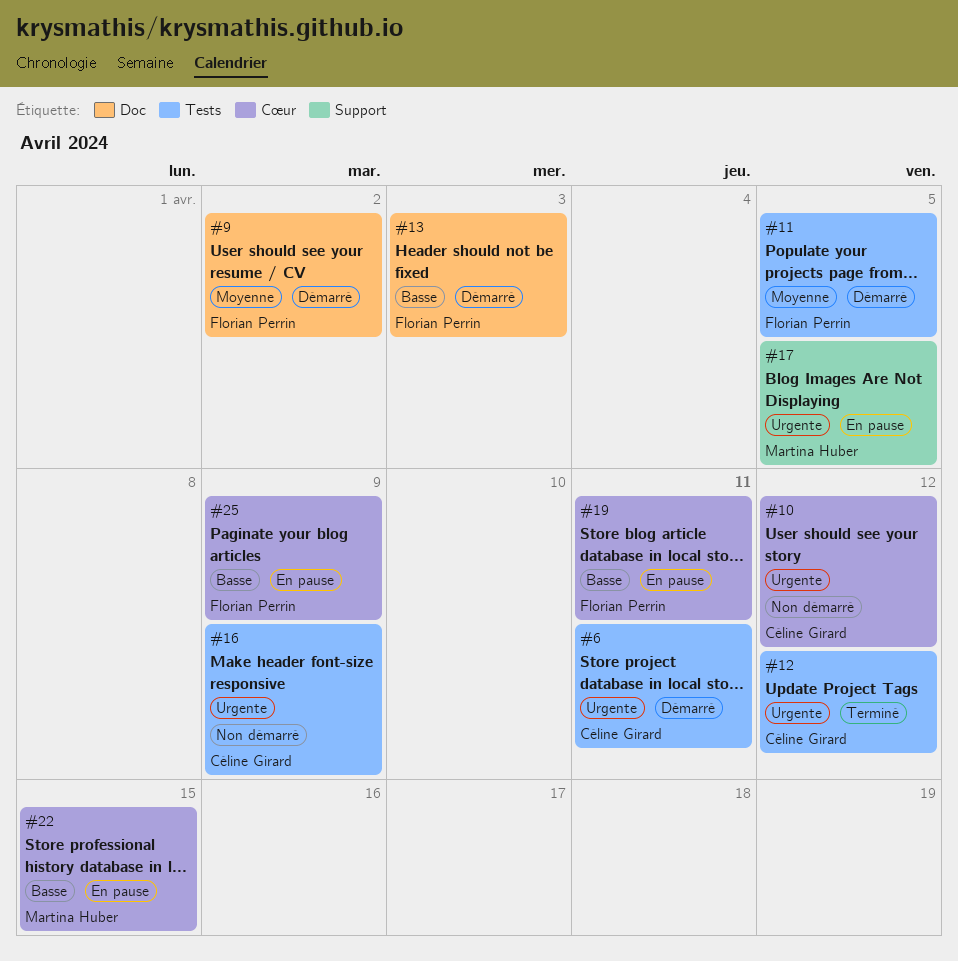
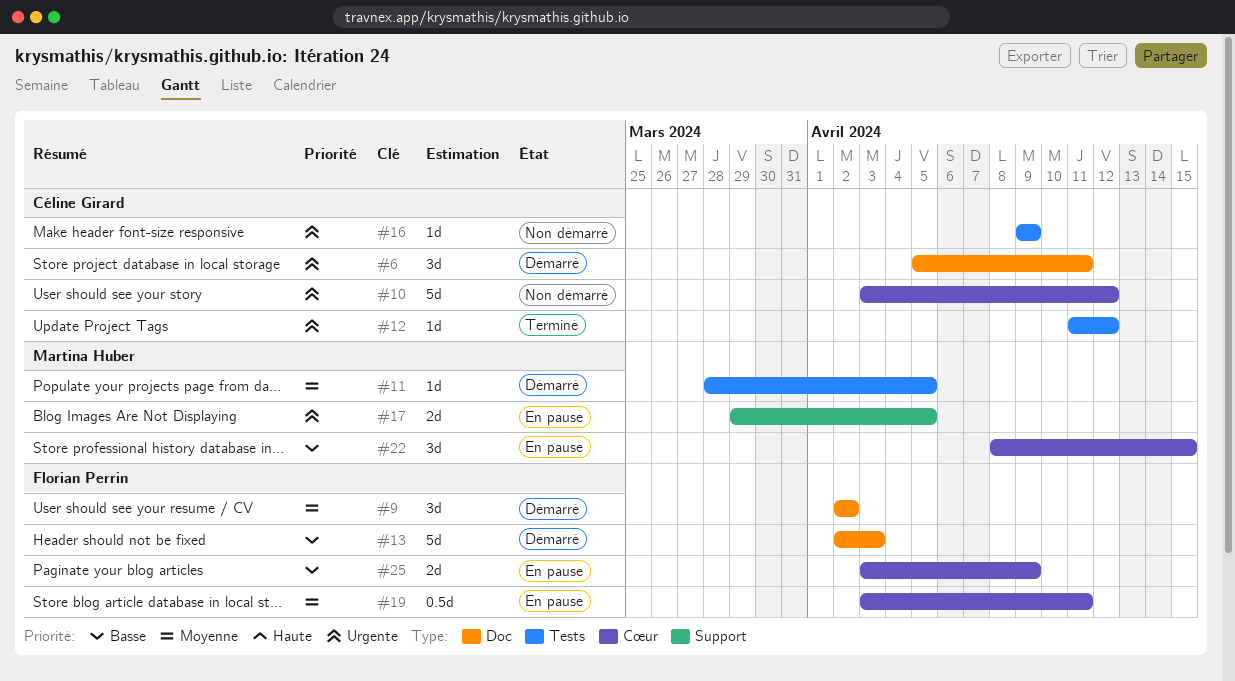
#6, label: Tests -> Doc
#11, owner: Florian Perrin -> Martina Huber
#19, priority: Basse -> Moyenne

